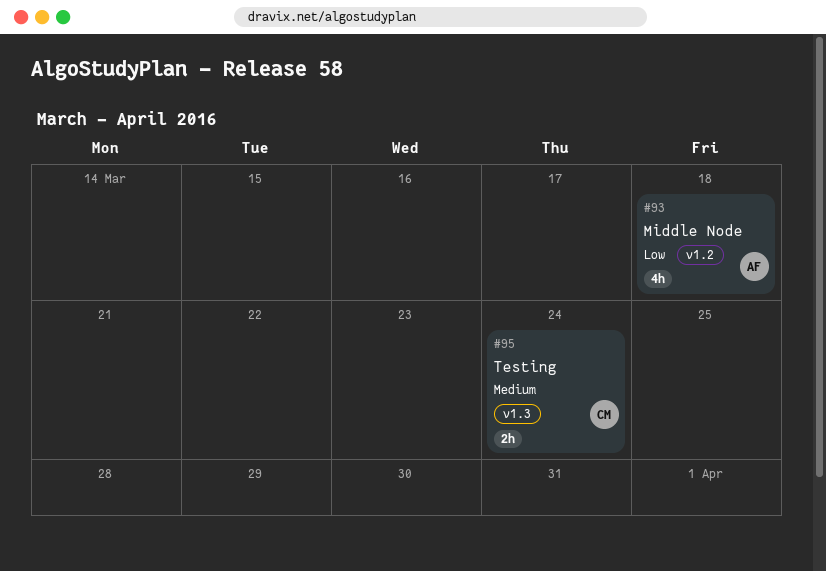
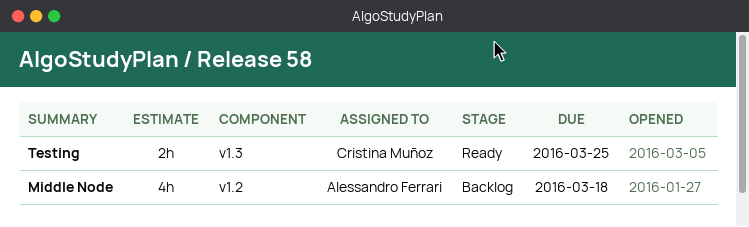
Testing, due: Mar 24 -> Mar 25

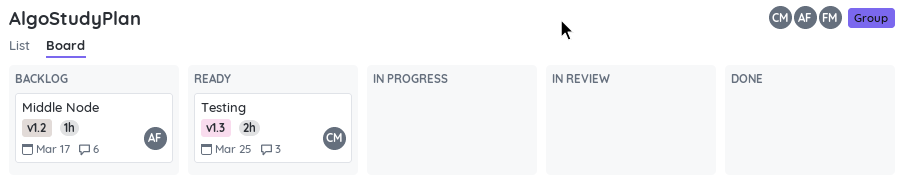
Middle Node, estimate: 4h -> 1h
Middle Node, due: Mar 18 -> Mar 17

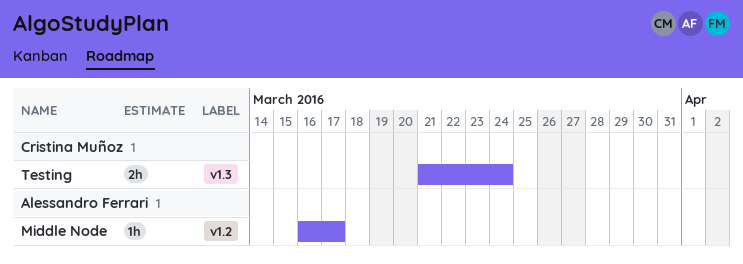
Testing, due: Mar 25 -> Mar 24

